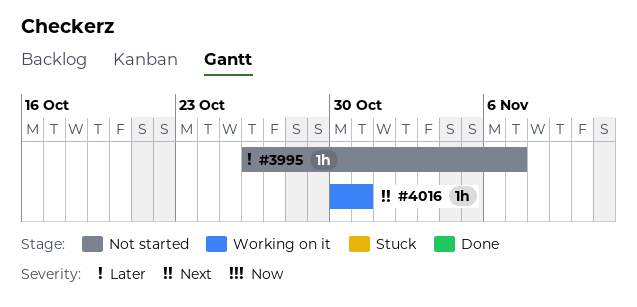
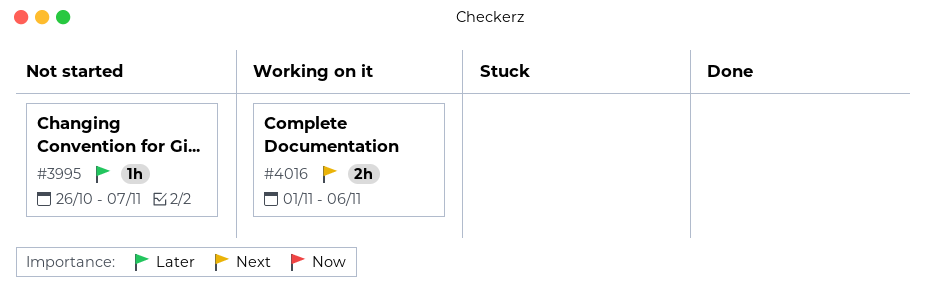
#4016, estimate: 1h -> 2h
#4016, start: Oct 30 -> Nov 1
#4016, due: Oct 31 -> Nov 6

